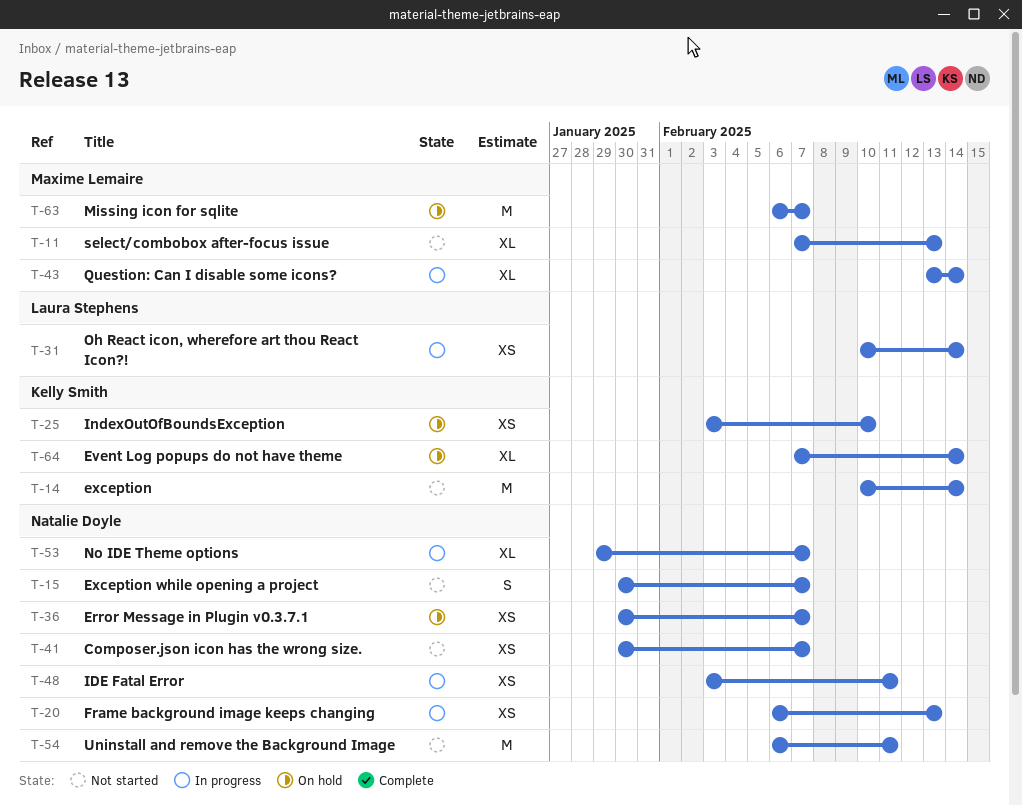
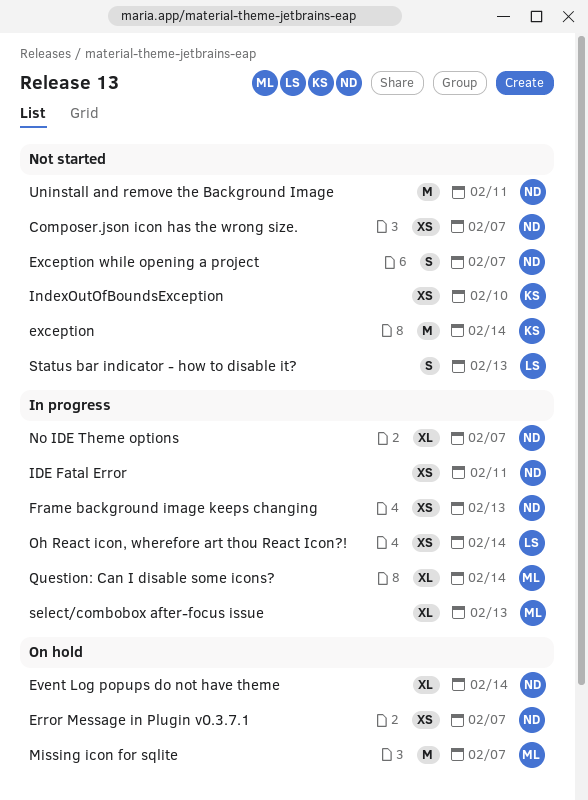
Event Log popups do not have theme, owner: Kelly Smith -> Natalie Doyle
IndexOutOfBoundsException, status: On hold -> Not started
select/combobox after-focus issue, status: Not started -> In progress
Status bar indicator - how to disable it?: none -> present

